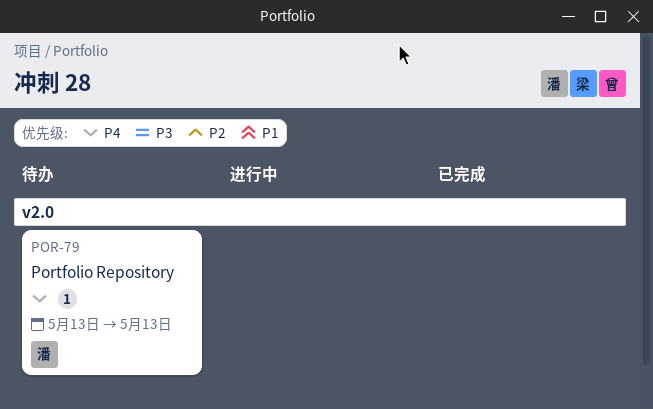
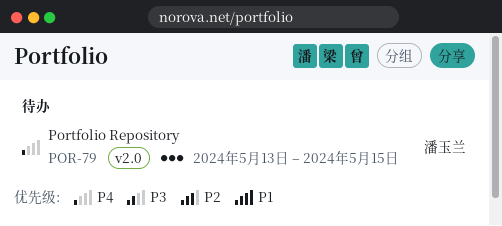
POR-79, estimate: 1 -> 3
POR-79, due: May 13 -> May 15

